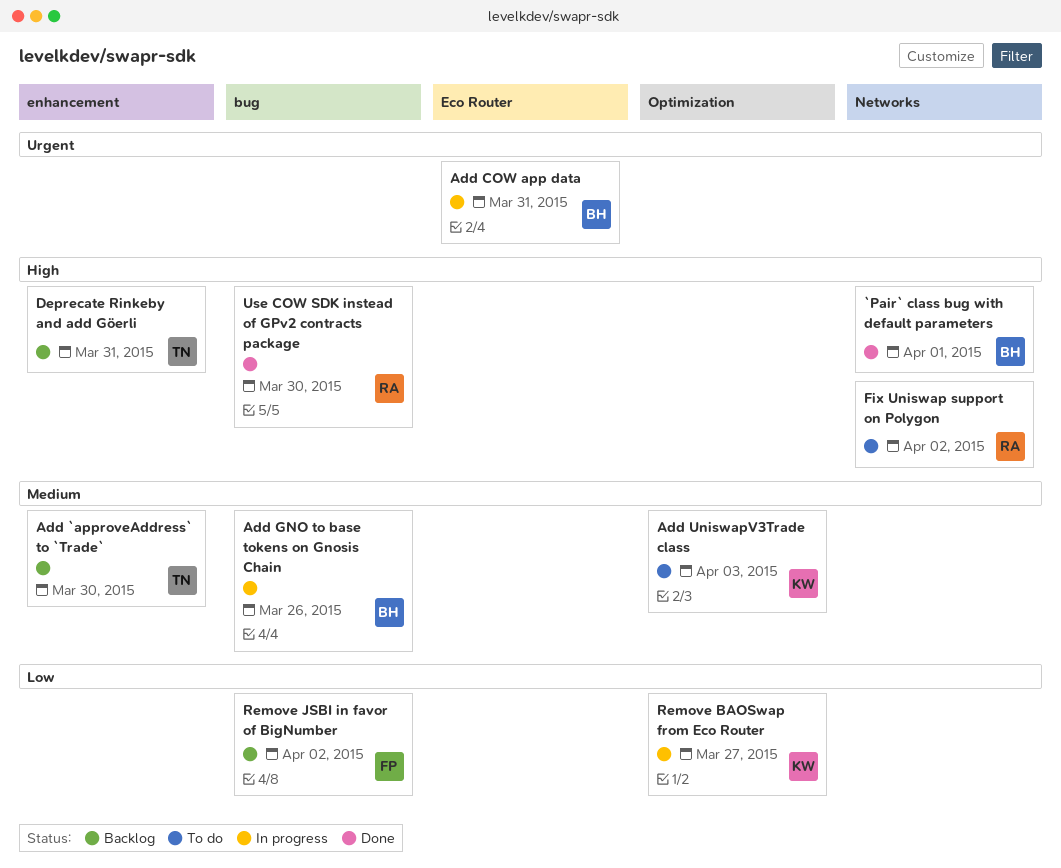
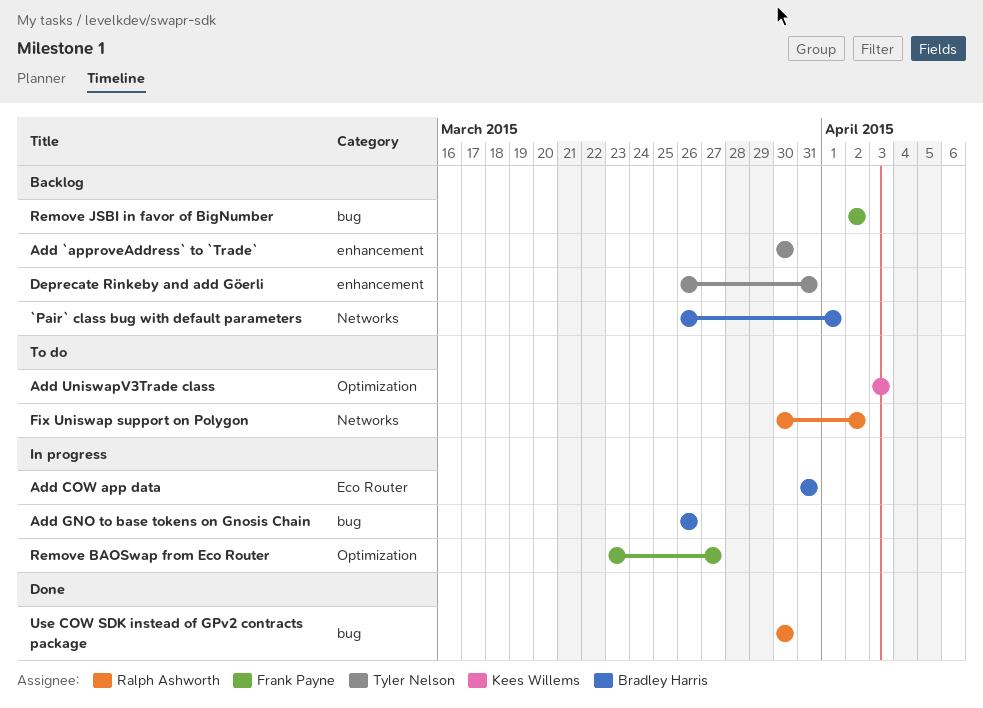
`Pair` class bug with default parameters, status: Done -> Backlog
Remove BAOSwap from Eco Router, owner: Kees Willems -> Frank Payne

